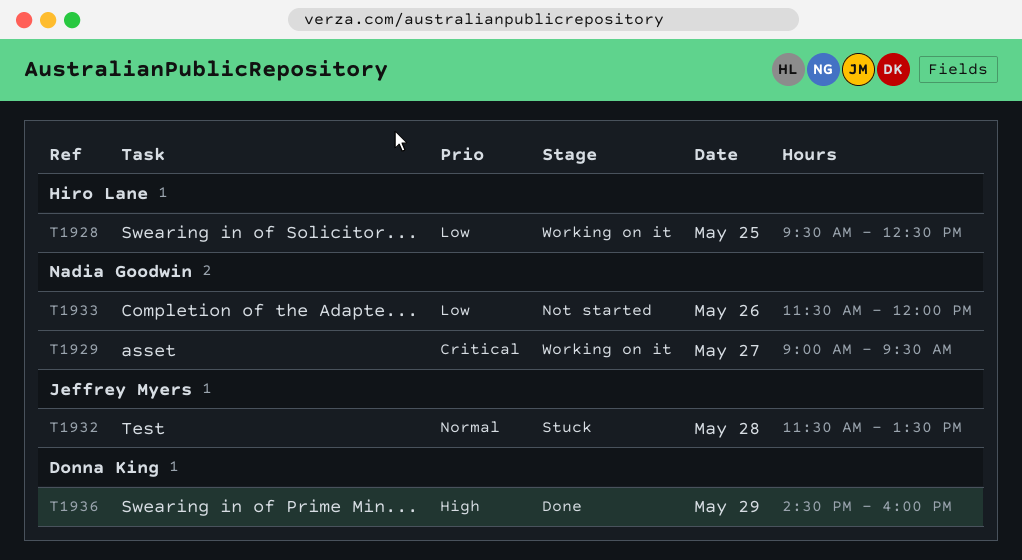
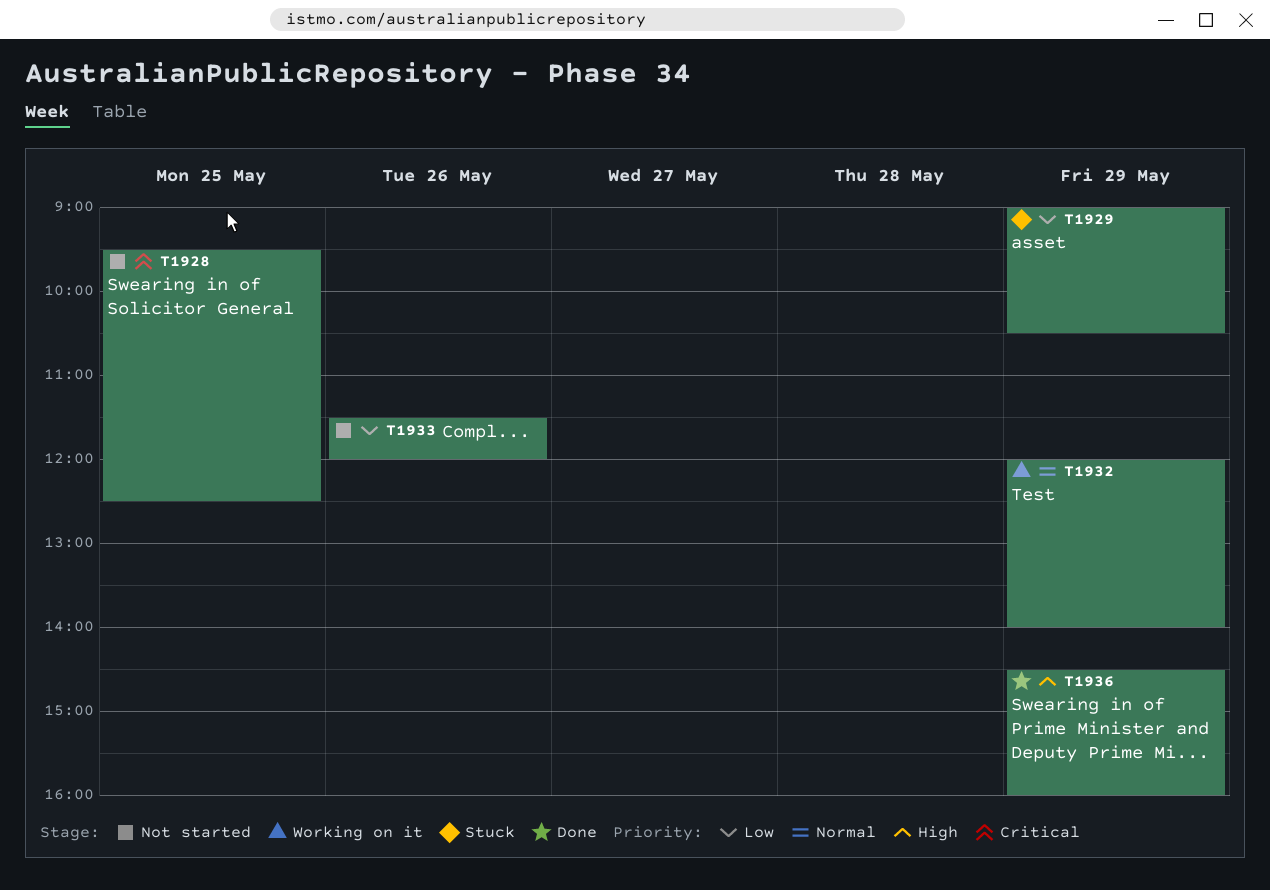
T1928, status: Working on it -> Not started
T1928, priority: Low -> Critical
T1929, status: Working on it -> Stuck
T1929, priority: Critical -> Low
T1929, day: May 27 -> May 29
T1929, ends: 09:30 -> 10:30
T1932, status: Stuck -> Working on it
T1932, day: May 28 -> May 29
T1932, begins: 11:30 -> 12:00
T1932, ends: 13:30 -> 14:00

